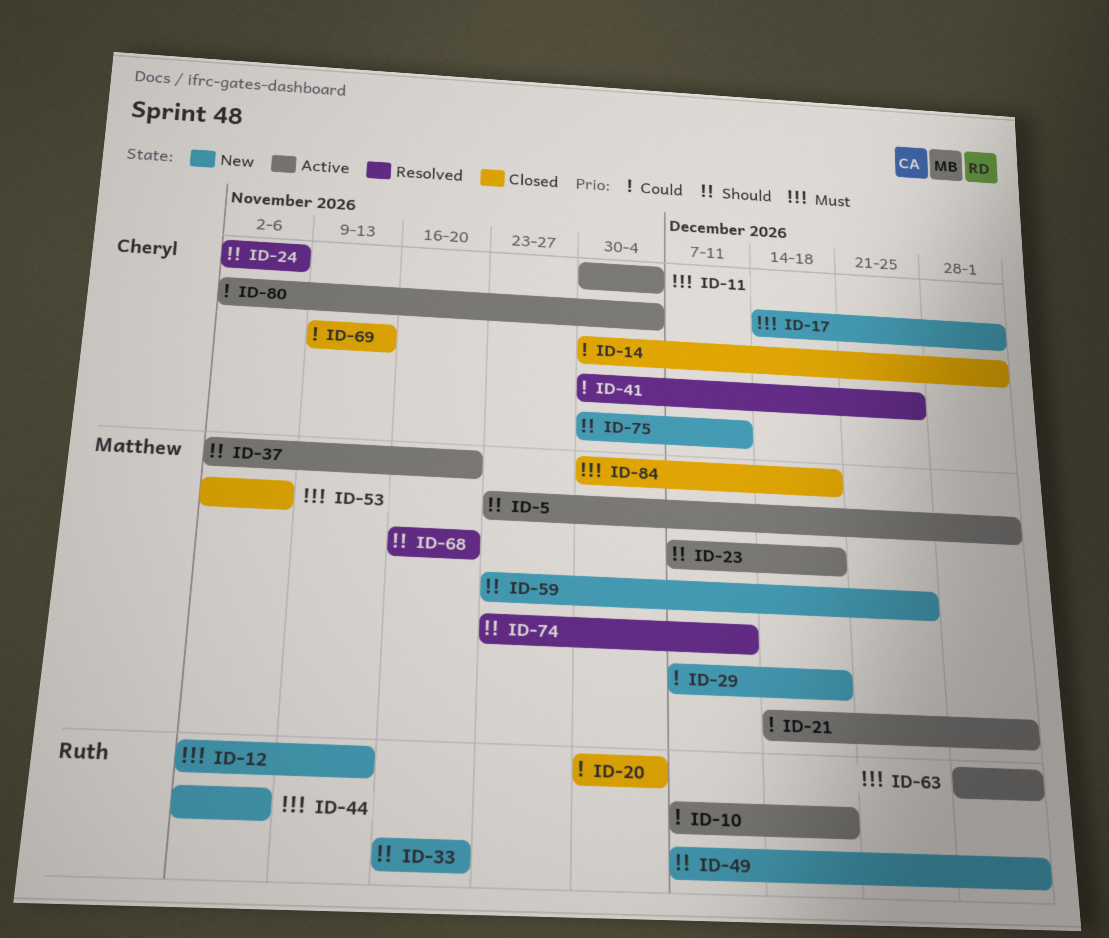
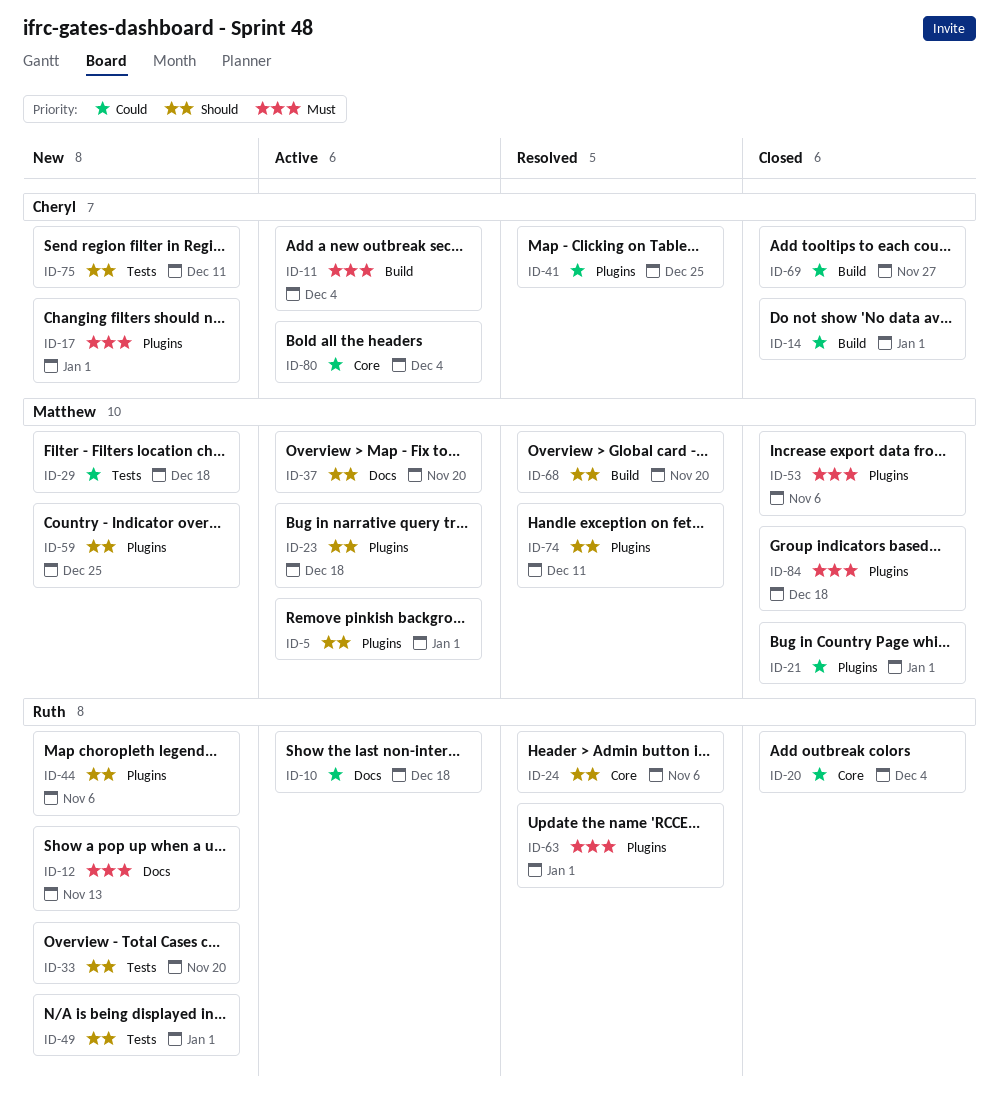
ID-21, status: Active -> Closed
ID-24, owner: Cheryl -> Ruth
ID-44, priority: Must -> Should
ID-63, status: Active -> Resolved
ID-69, due: Nov 13 -> Nov 27

